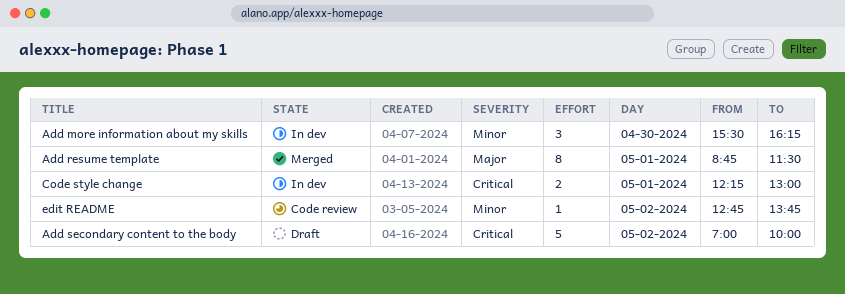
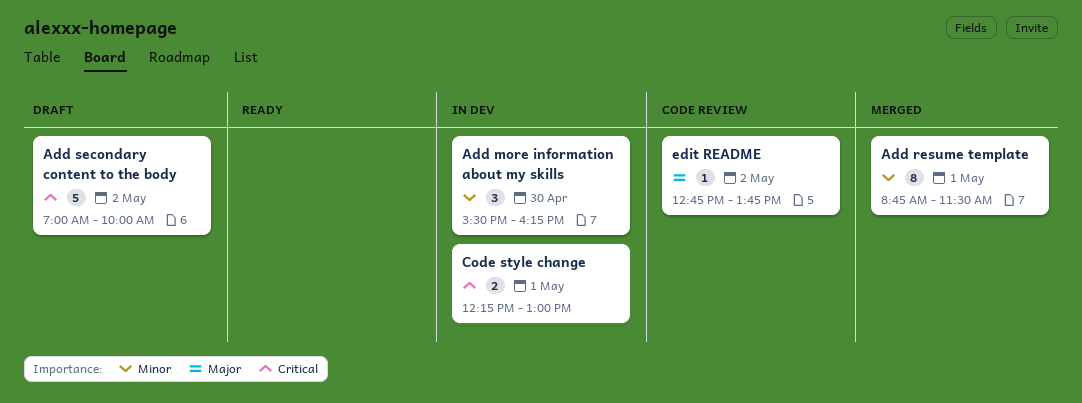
Add resume template, priority: Major -> Minor
edit README, priority: Minor -> Major

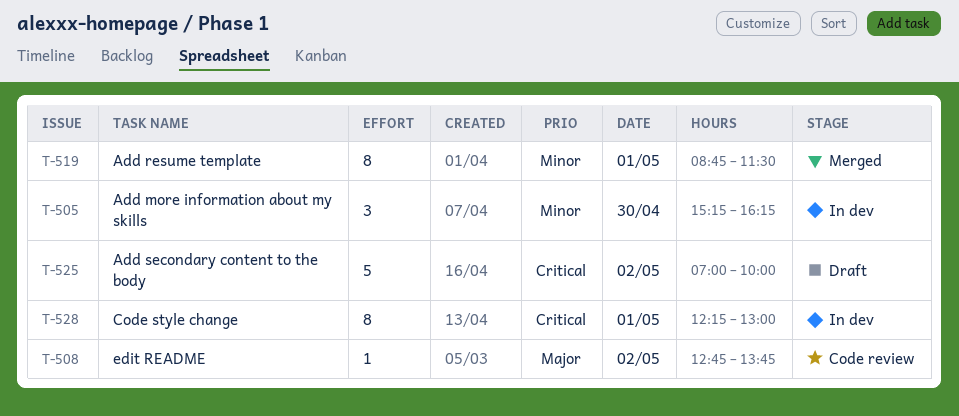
Add more information about my skills, begins: 15:30 -> 15:15
Code style change, estimate: 2 -> 8

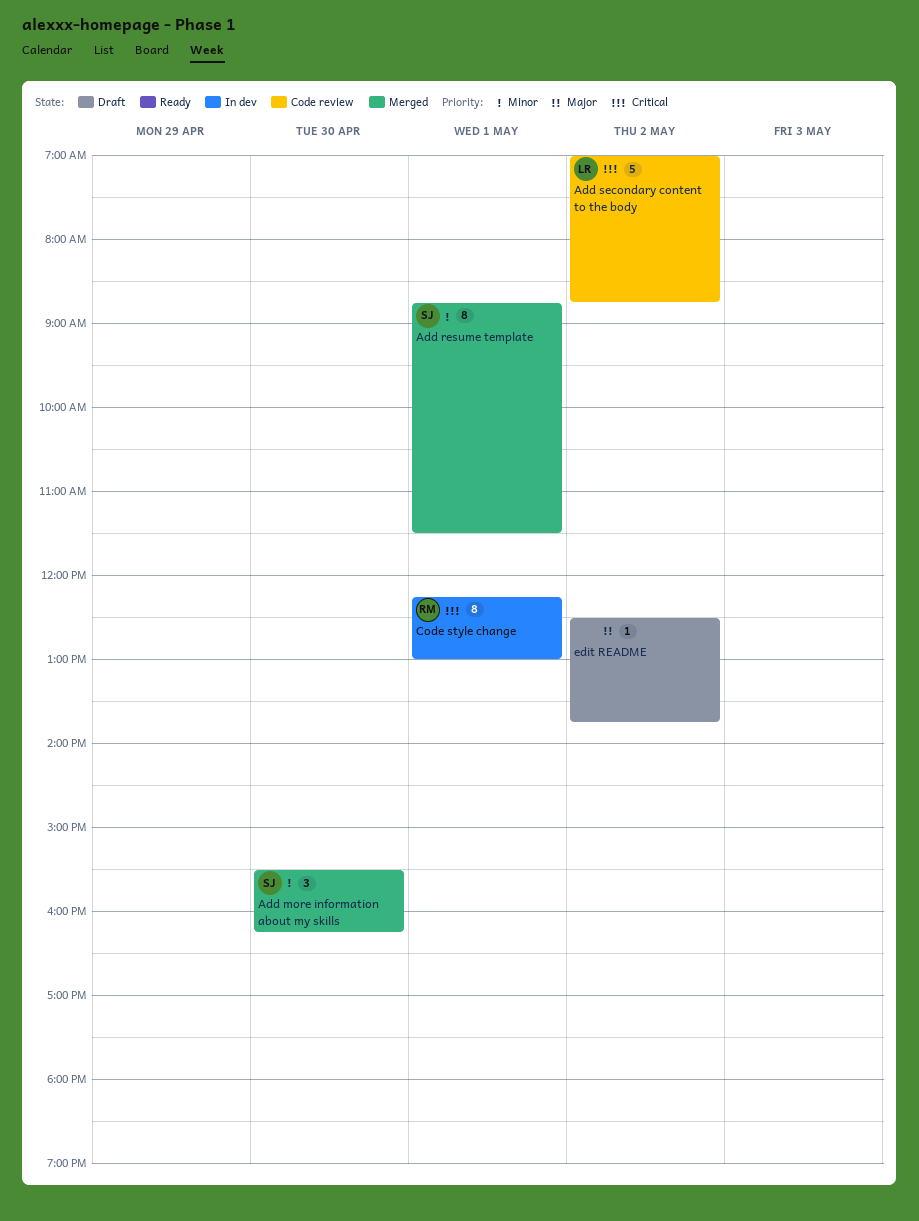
Add more information about my skills, status: In dev -> Merged
Add more information about my skills, begins: 15:15 -> 15:30
Add secondary content to the body, status: Draft -> Code review
Add secondary content to the body, ends: 10:00 -> 08:45
edit README, status: Code review -> Draft
edit README, begins: 12:45 -> 12:30

